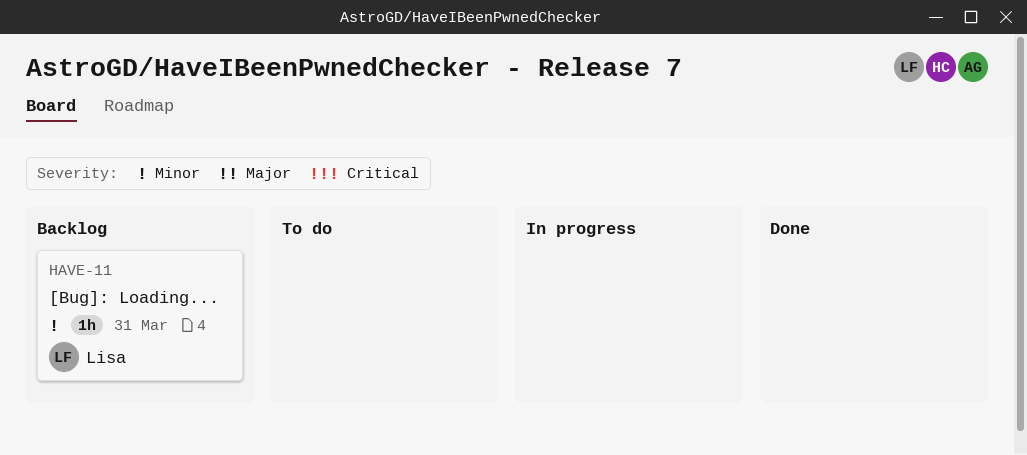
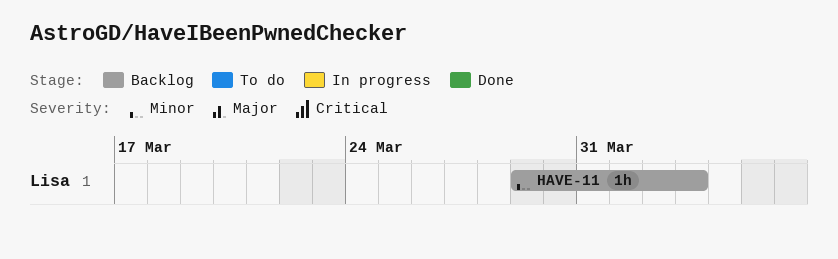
HAVE-11, due: Mar 31 -> Apr 3

